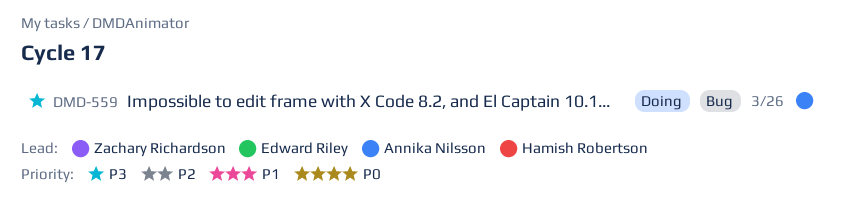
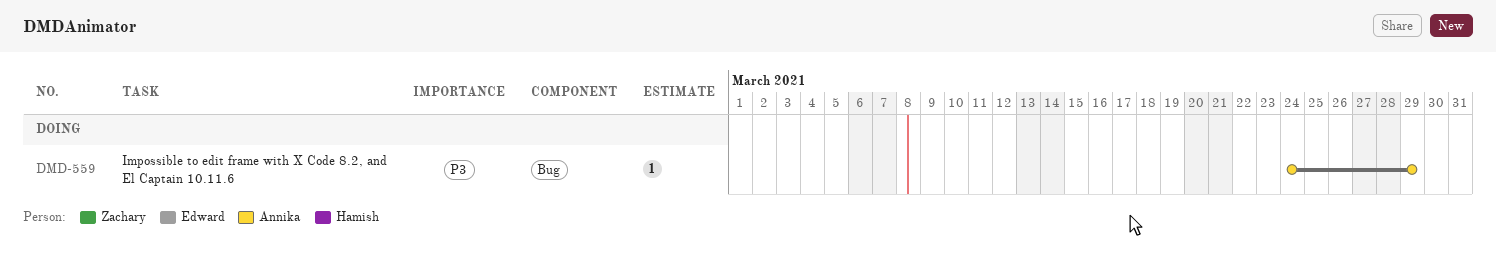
DMD-559, due: Mar 26 -> Mar 29

